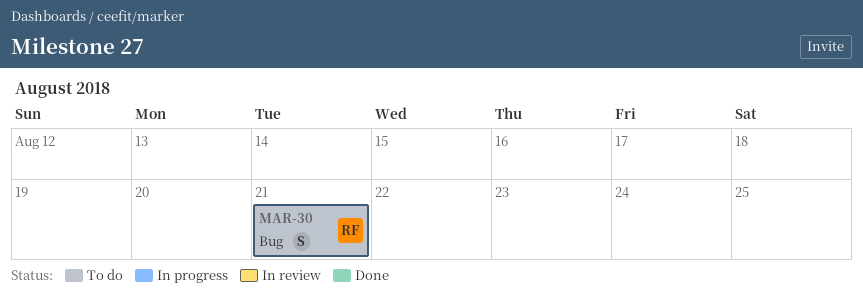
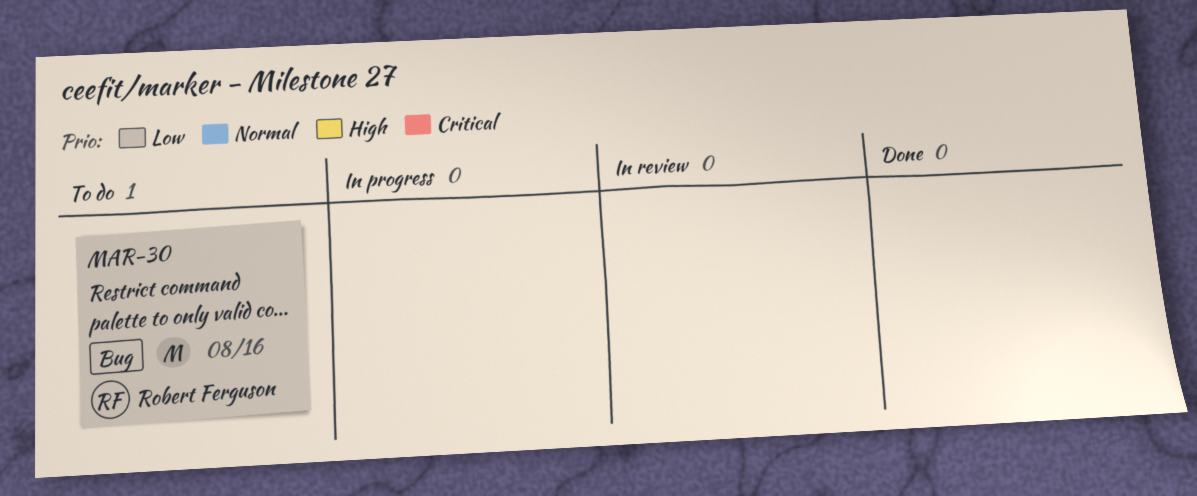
MAR-30, estimate: S -> M
MAR-30, due: Aug 21 -> Aug 16

